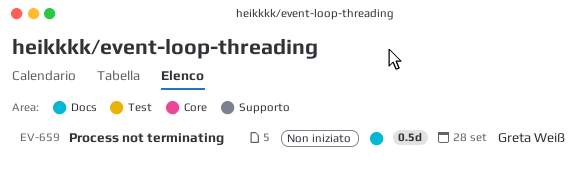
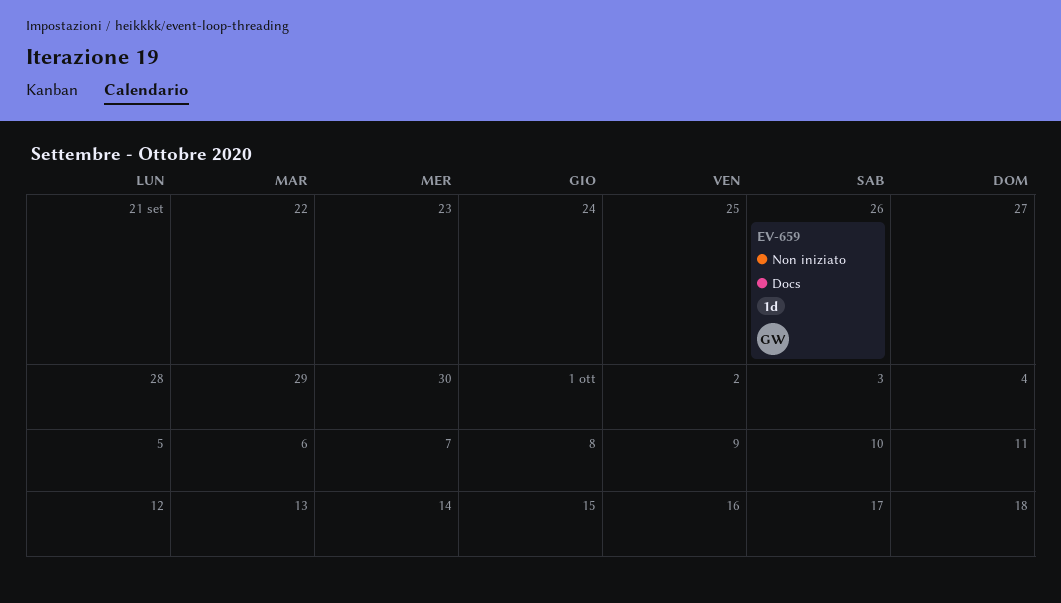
EV-659, estimate: 0.5d -> 1d
EV-659, due: Sep 28 -> Sep 26

